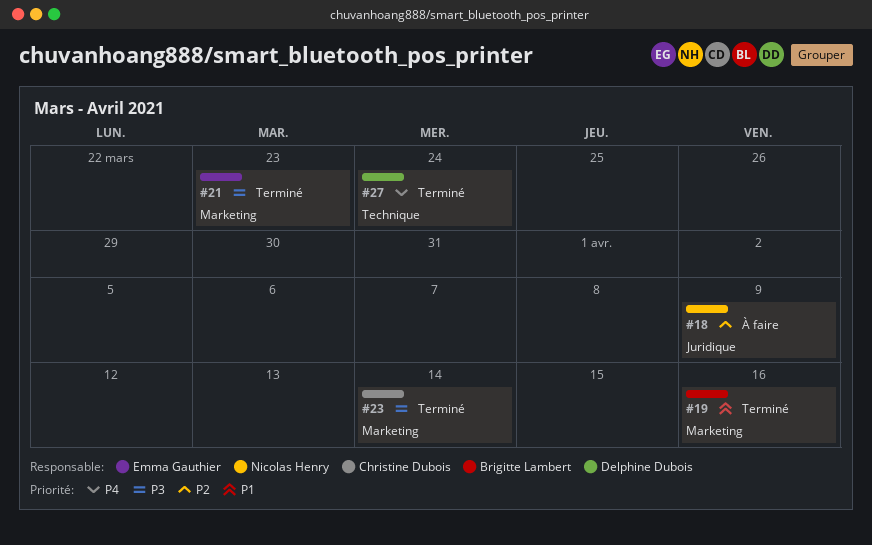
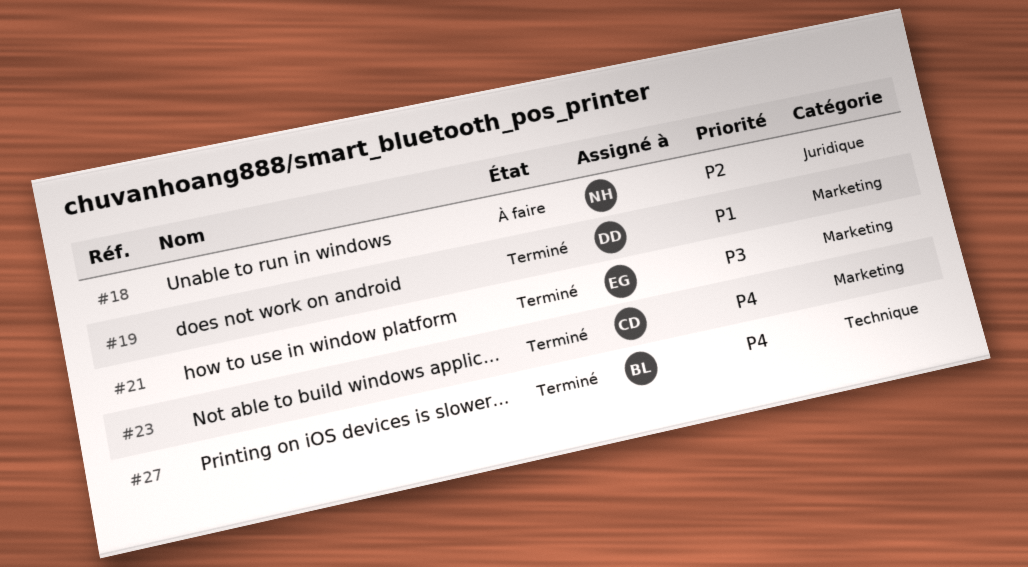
#19, owner: Brigitte Lambert -> Delphine Dubois
#23, priority: P3 -> P4
#27, owner: Delphine Dubois -> Brigitte Lambert

